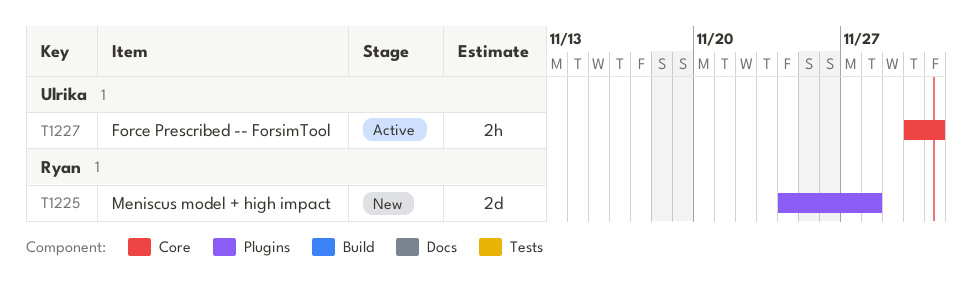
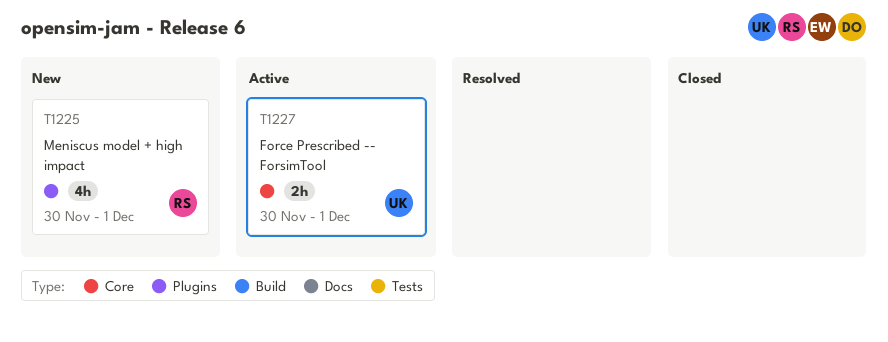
T1225, estimate: 2d -> 4h
T1225, start: Nov 24 -> Nov 30
T1225, due: Nov 28 -> Dec 1

